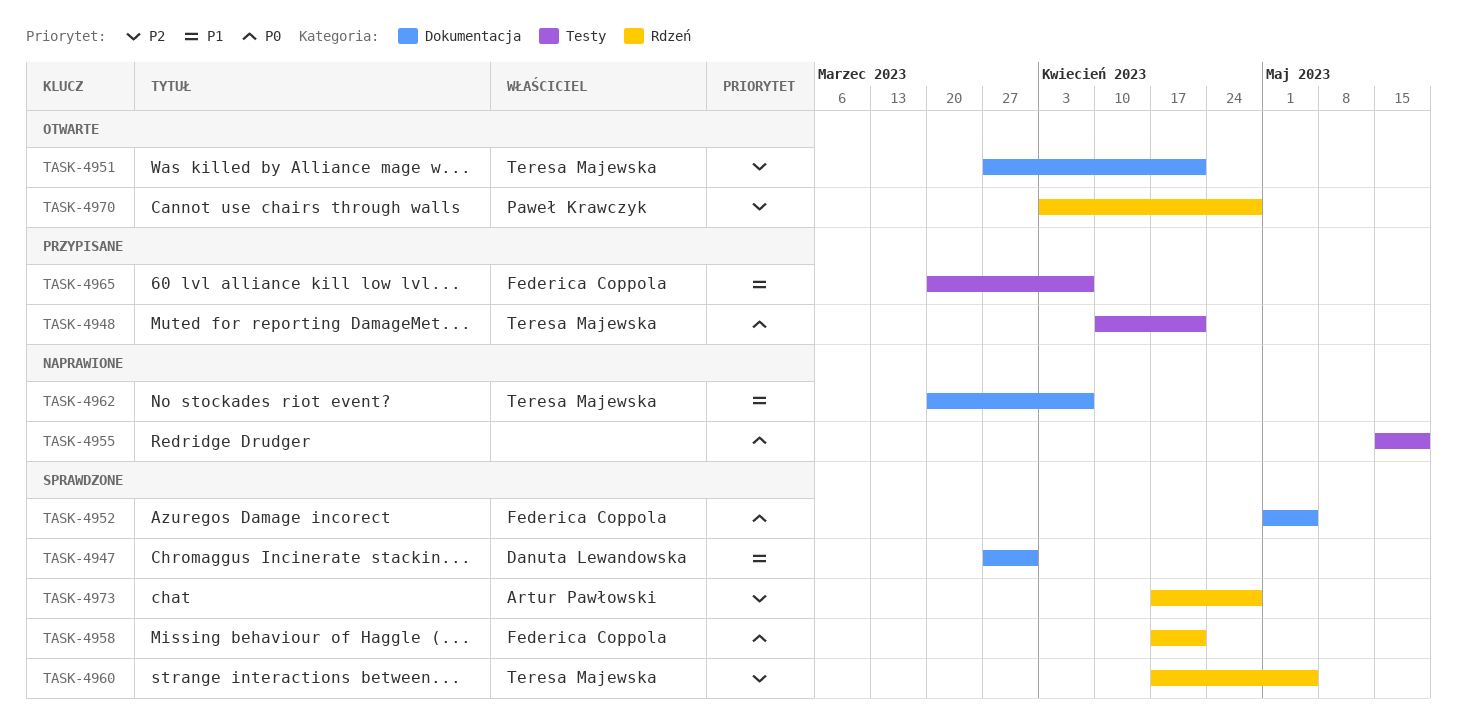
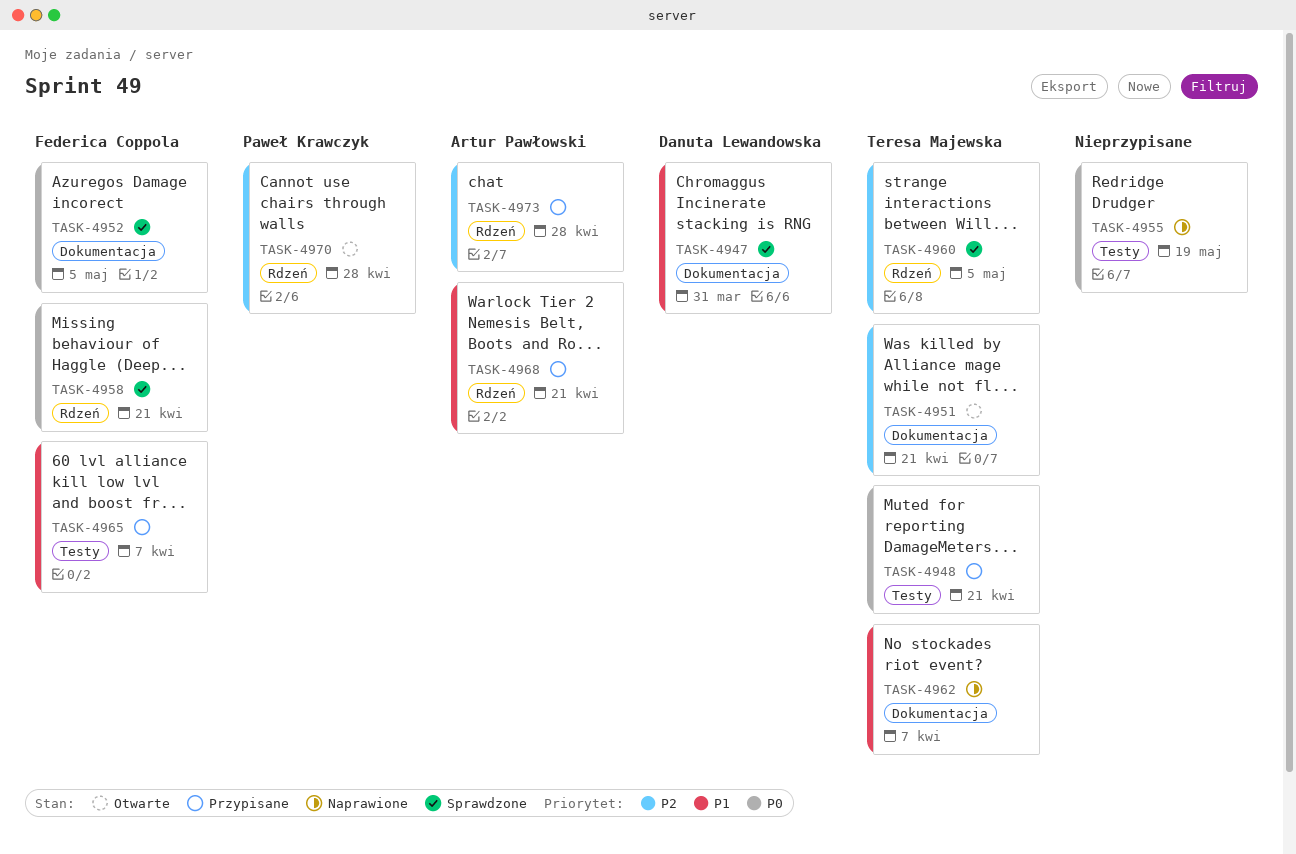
TASK-4968: none -> present
TASK-4973, status: Sprawdzone -> Przypisane

